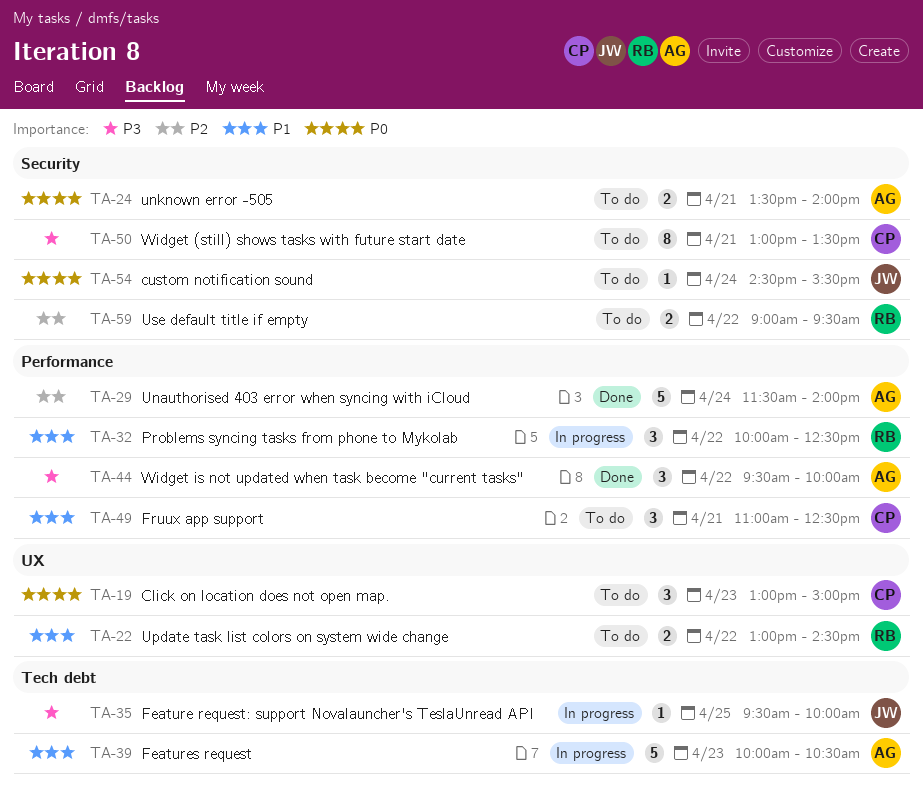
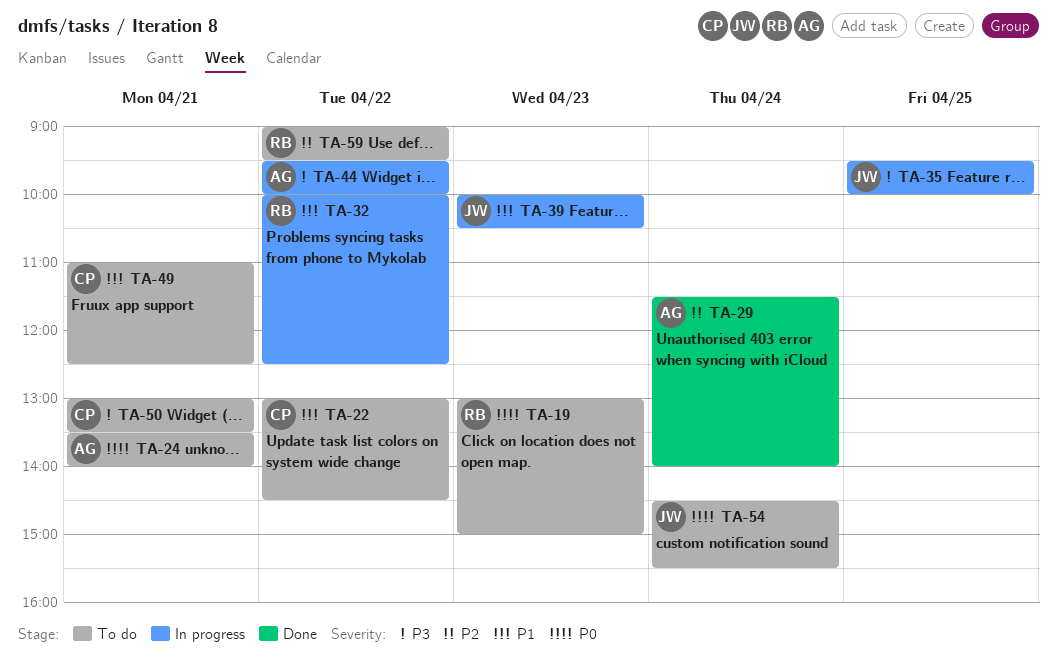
TA-19, owner: CP -> RB
TA-22, owner: RB -> CP
TA-39, owner: AG -> JW
TA-44, status: Done -> In progress

